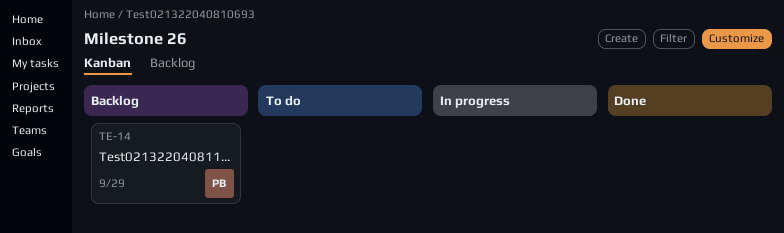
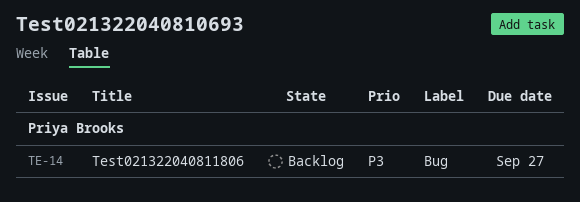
TE-14, due: Sep 29 -> Sep 27

